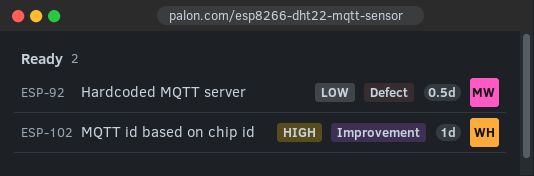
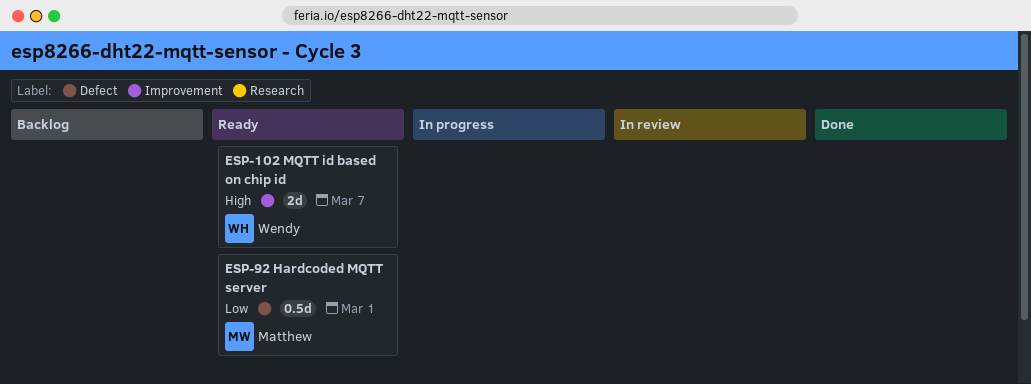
ESP-102, estimate: 1d -> 2d

